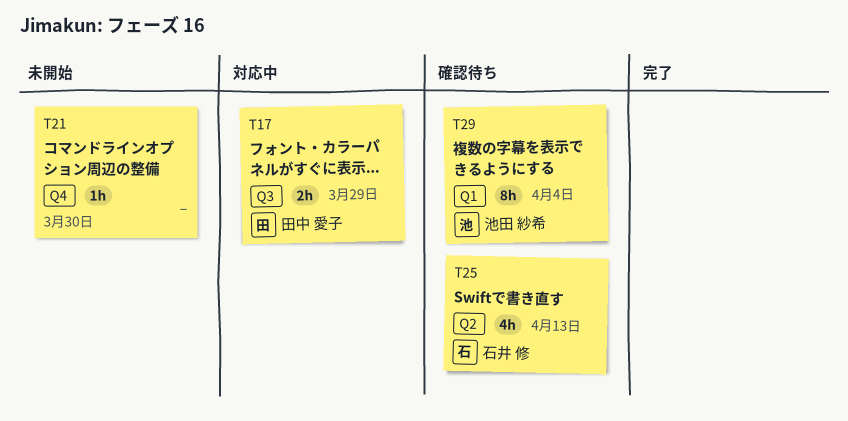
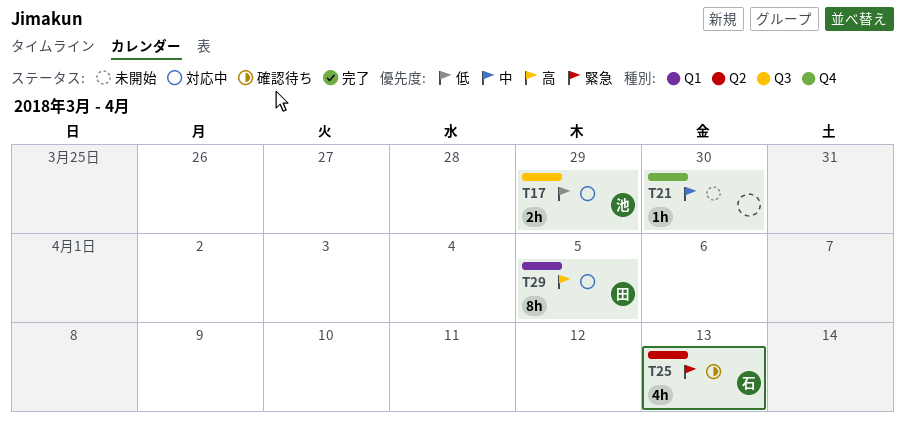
T17, owner: 田中 愛子 -> 池田 紗希
T29, status: 確認待ち -> 対応中
T29, owner: 池田 紗希 -> 田中 愛子
T29, due: Apr 4 -> Apr 5

